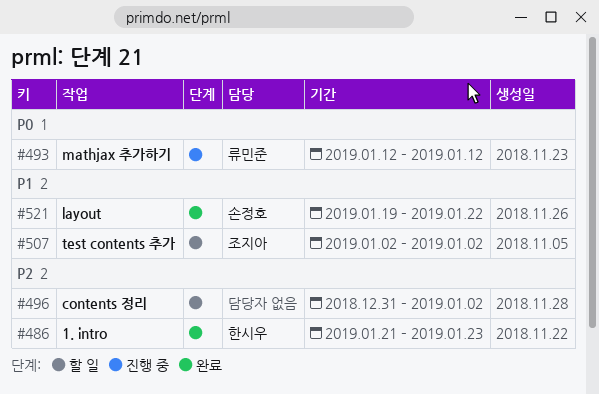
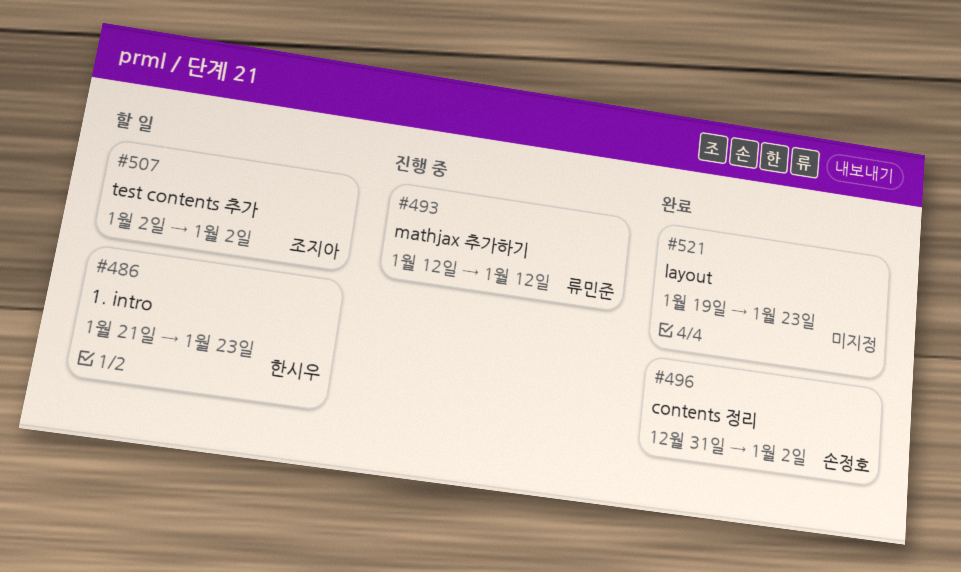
#486, status: 완료 -> 할 일
#496, status: 할 일 -> 완료
#496, owner: none -> 손정호
#521, owner: 손정호 -> none
#521, due: Jan 22 -> Jan 23

